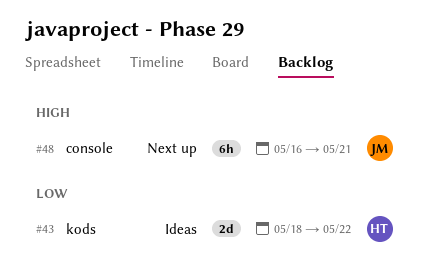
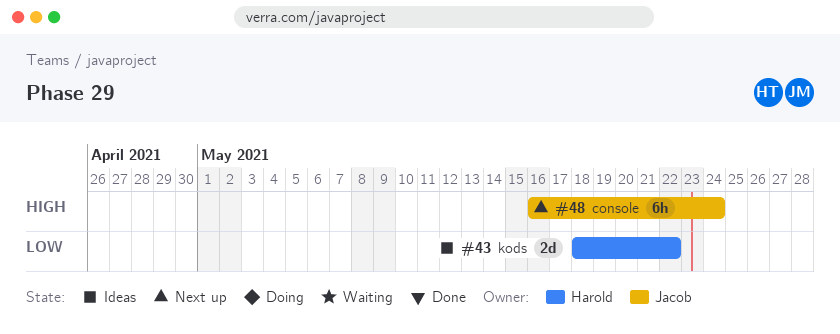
#48, due: May 21 -> May 24

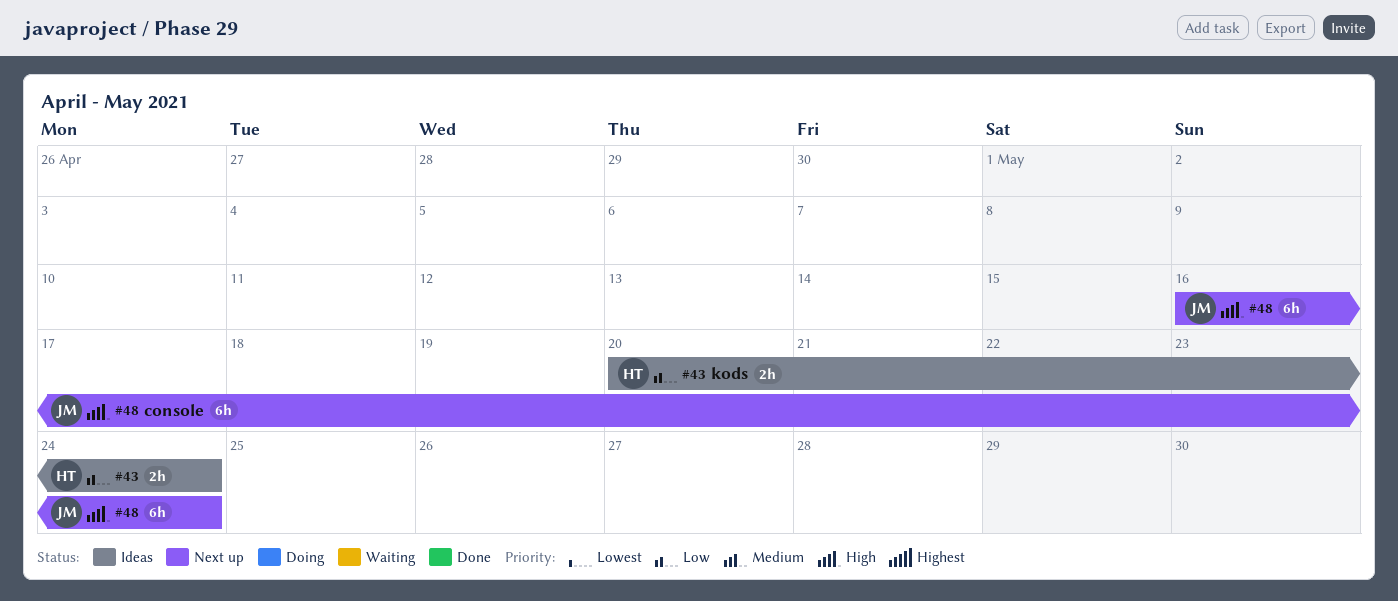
#43, estimate: 2d -> 2h
#43, start: May 18 -> May 20
#43, due: May 22 -> May 24

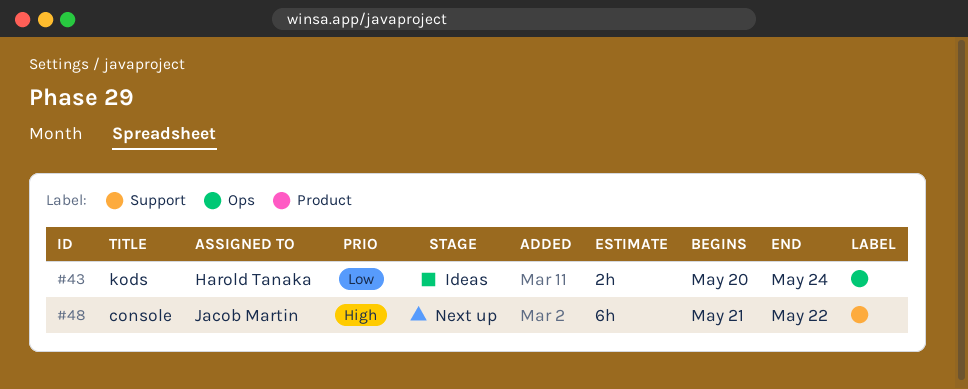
#48, start: May 16 -> May 21
#48, due: May 24 -> May 22

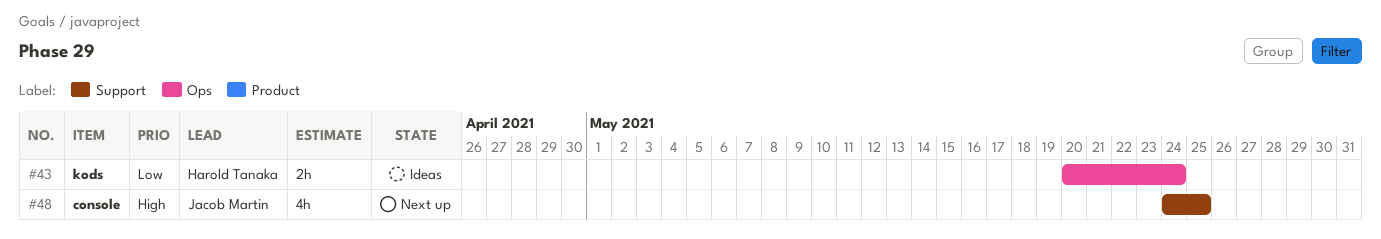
#48, estimate: 6h -> 4h
#48, start: May 21 -> May 24
#48, due: May 22 -> May 25

